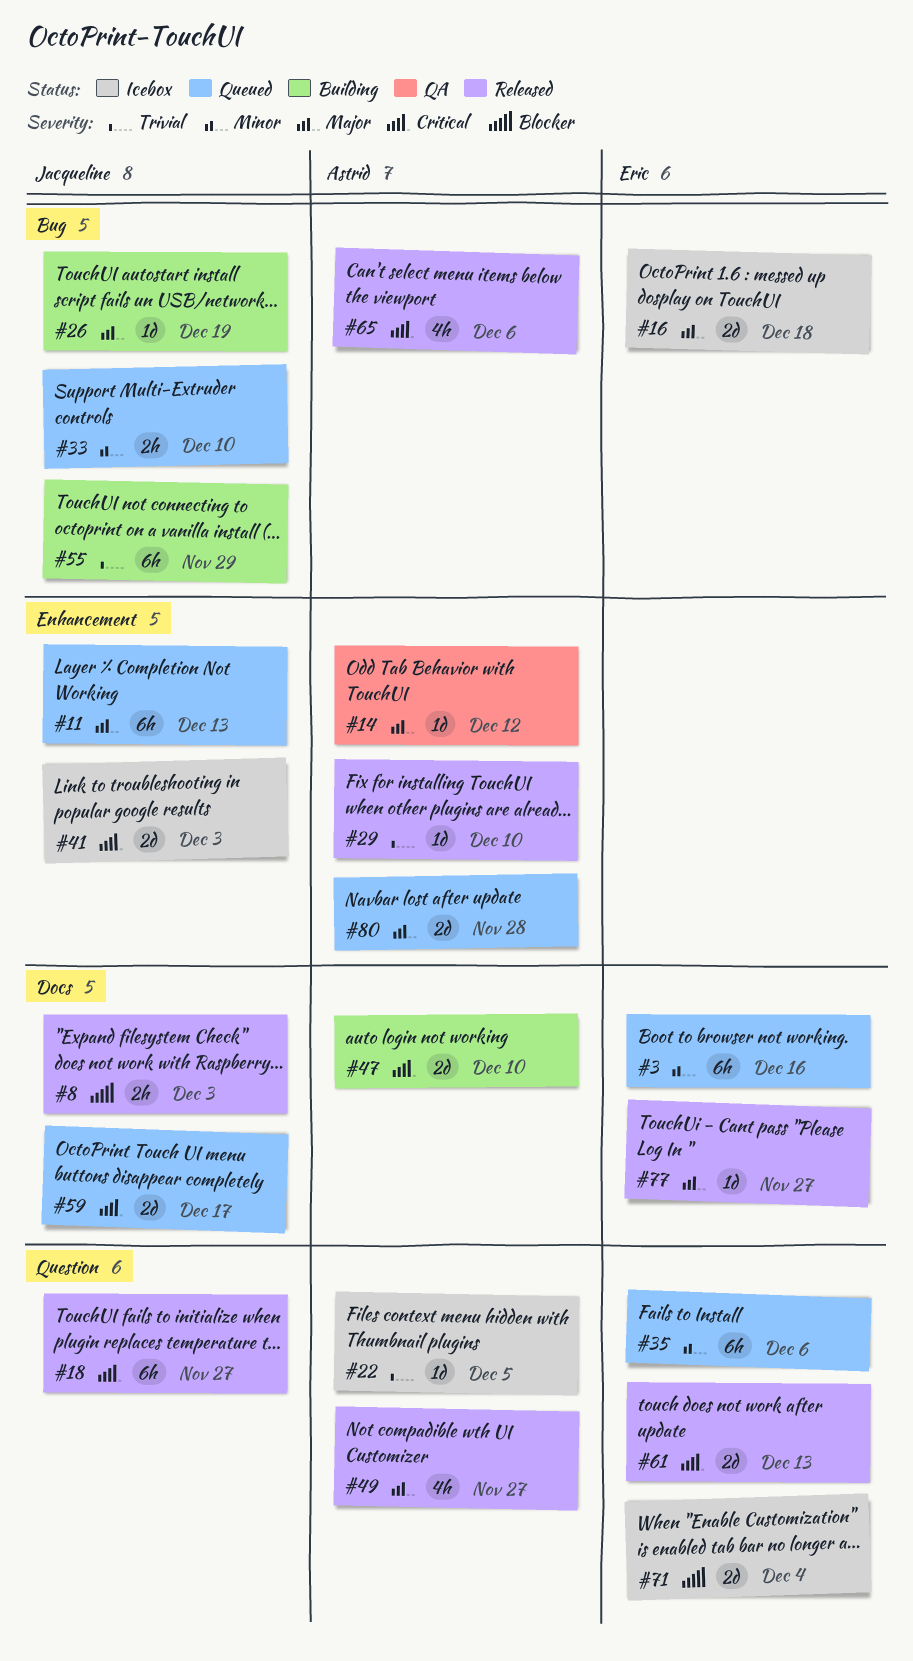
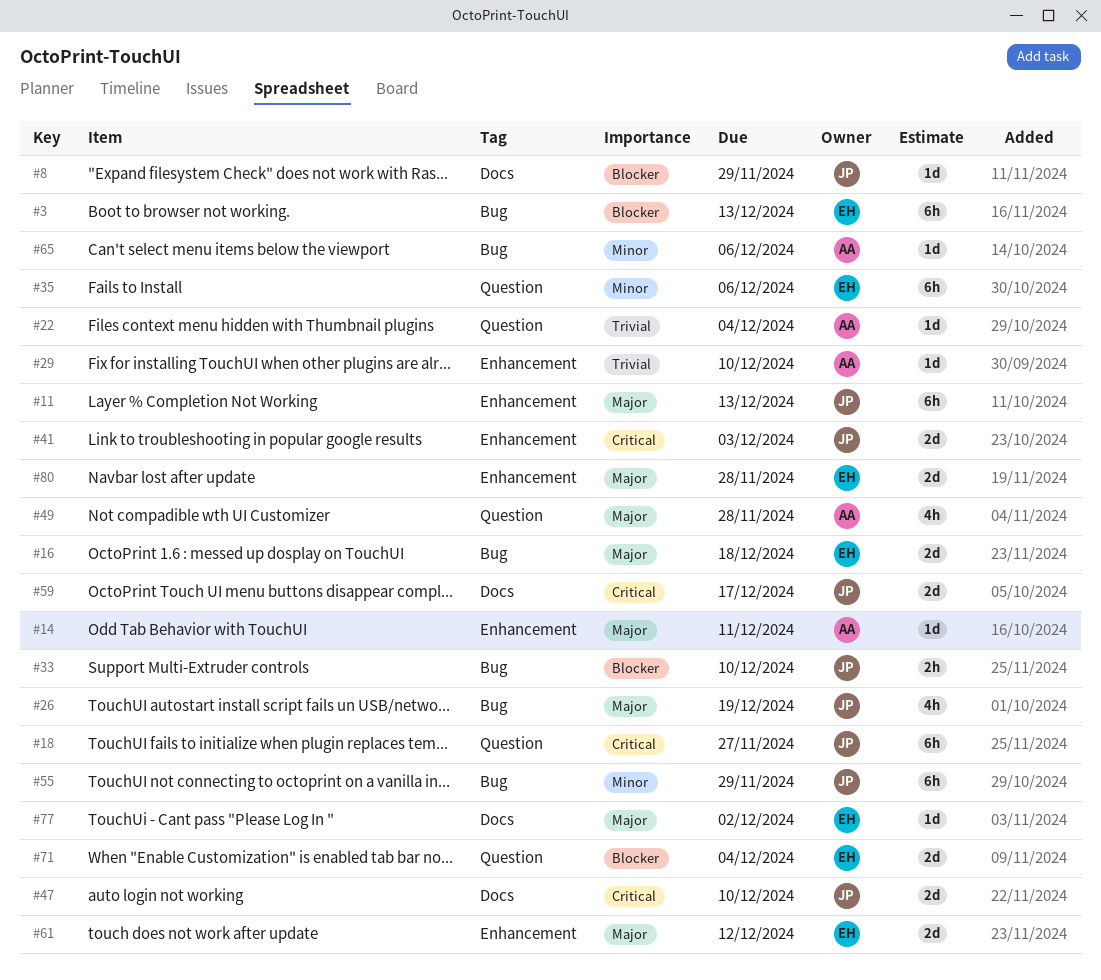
#3, priority: Minor -> Blocker
#3, label: Docs -> Bug
#3, due: Dec 16 -> Dec 13
#8, estimate: 2h -> 1d
#8, due: Dec 3 -> Nov 29
#14, due: Dec 12 -> Dec 11
#22, due: Dec 5 -> Dec 4
#26, estimate: 1d -> 4h
#33, priority: Minor -> Blocker
#47, owner: Astrid -> Jacqueline
#49, due: Nov 27 -> Nov 28
#55, priority: Trivial -> Minor
#61, priority: Critical -> Major
#61, label: Question -> Enhancement
#61, due: Dec 13 -> Dec 12
#65, priority: Critical -> Minor
#65, estimate: 4h -> 1d
#77, due: Nov 27 -> Dec 2
#80, owner: Astrid -> Eric

